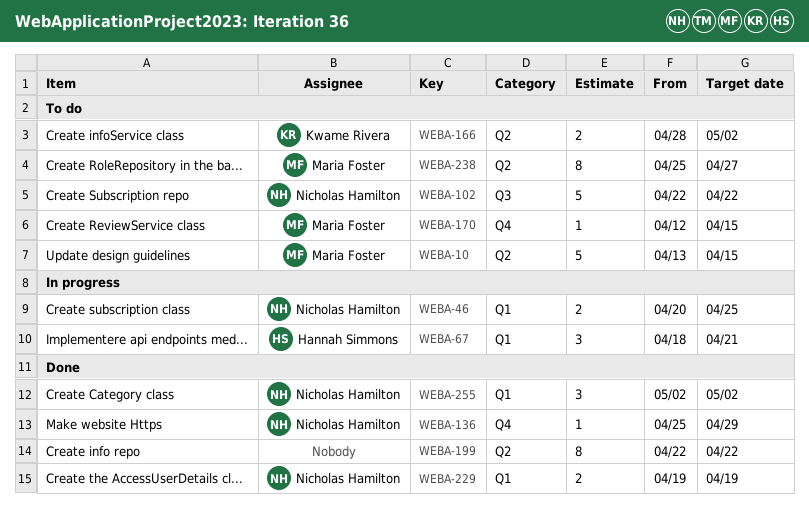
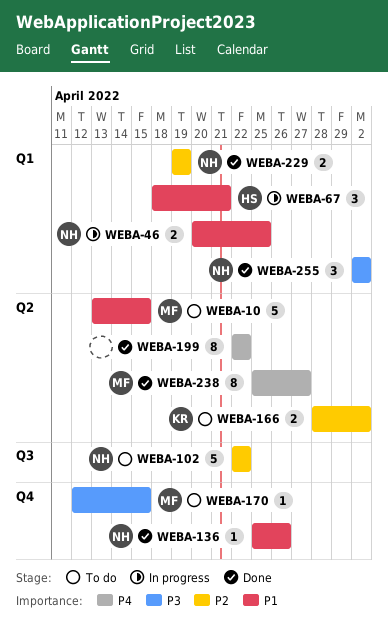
WEBA-136, due: Apr 29 -> Apr 26
WEBA-238, status: To do -> Done

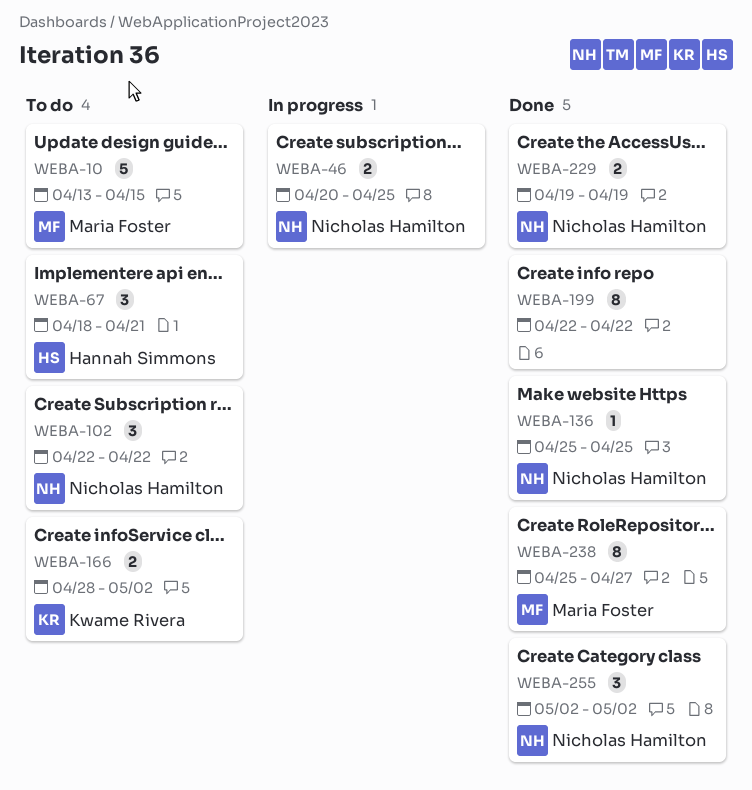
WEBA-67, status: In progress -> To do
WEBA-102, estimate: 5 -> 3
WEBA-136, due: Apr 26 -> Apr 25
WEBA-170: present -> none

